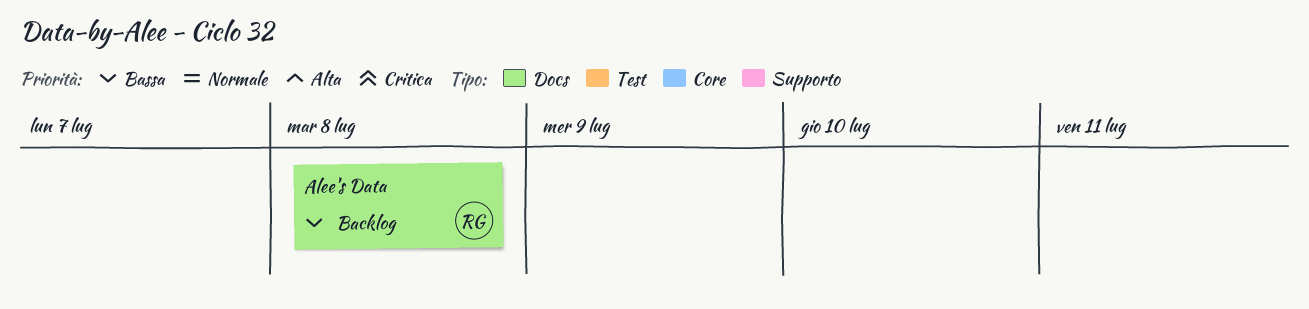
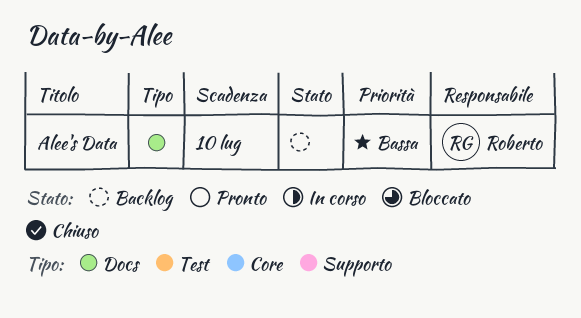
Alee's Data, due: Jul 8 -> Jul 10

